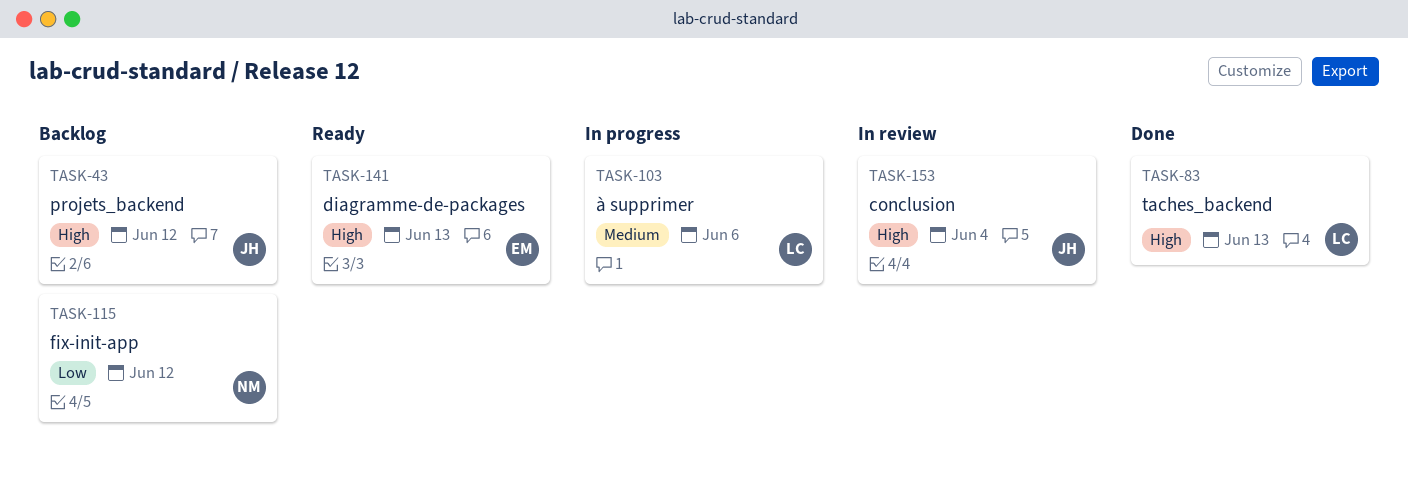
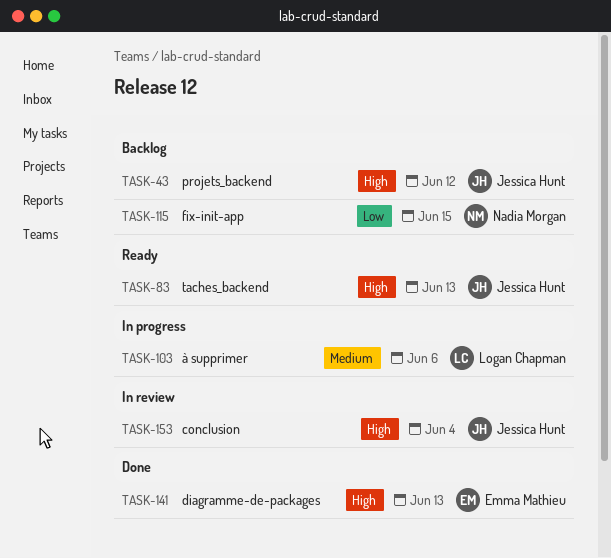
TASK-83, status: Done -> Ready
TASK-83, owner: Logan Chapman -> Jessica Hunt
TASK-115, due: Jun 12 -> Jun 15
TASK-141, status: Ready -> Done

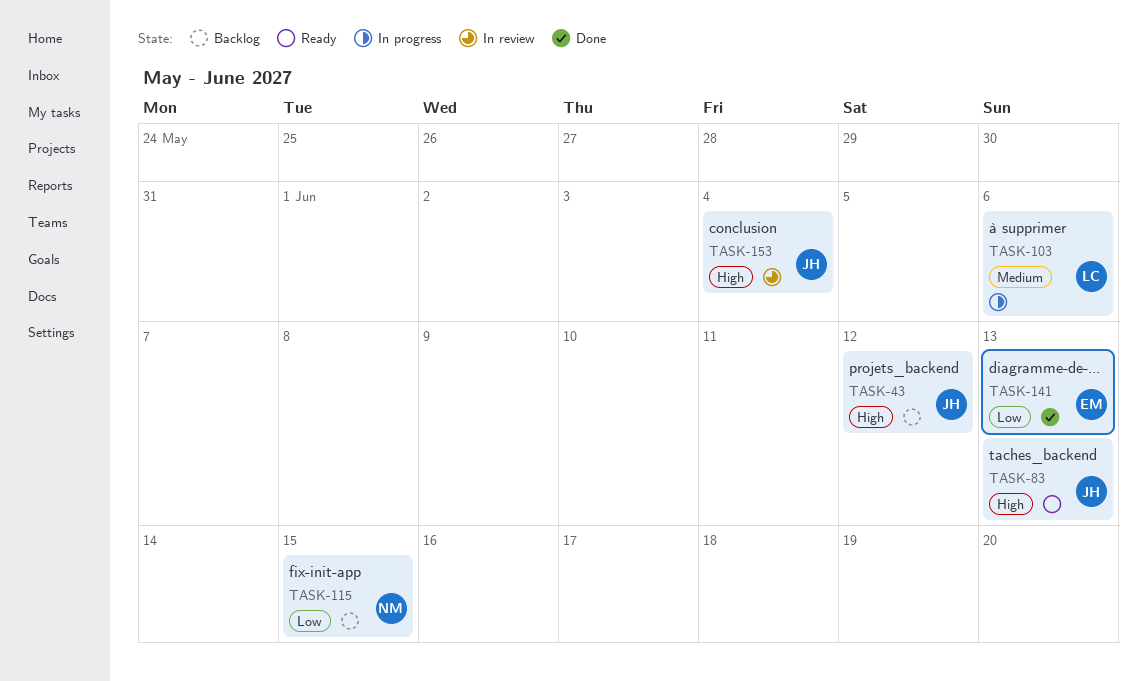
TASK-141, priority: High -> Low

